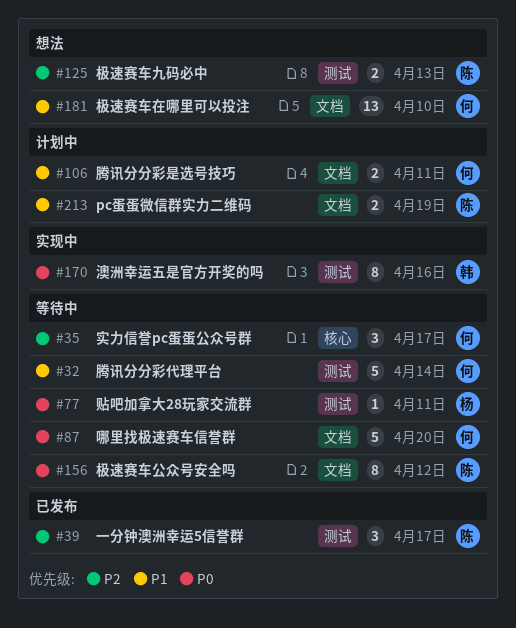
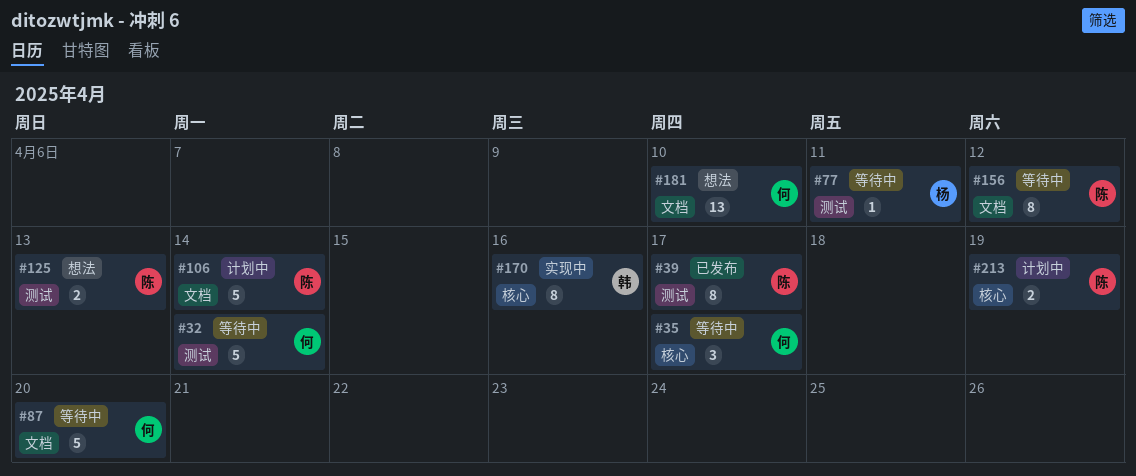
#39, estimate: 3 -> 8
#106, owner: 何 -> 陈
#106, estimate: 2 -> 5
#106, due: Apr 11 -> Apr 14
#170, label: 测试 -> 核心
#213, label: 文档 -> 核心

